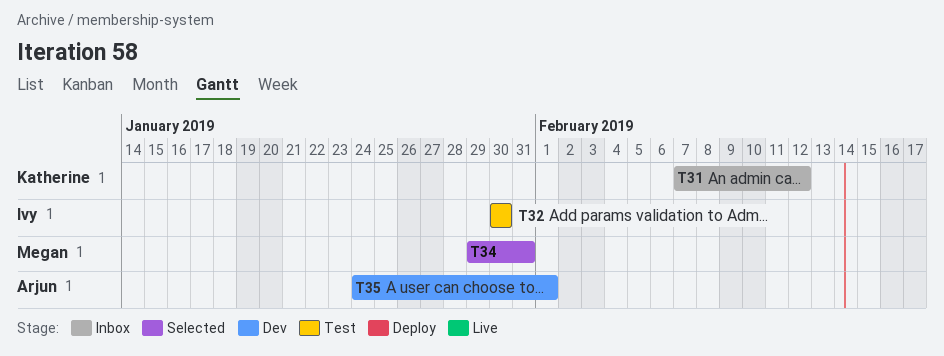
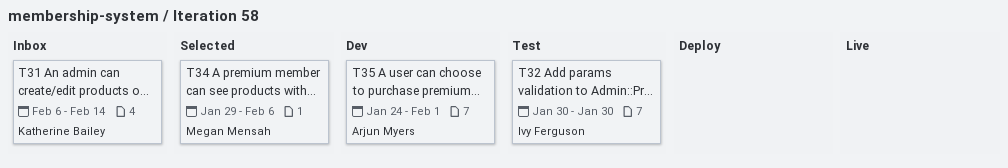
T31, start: Feb 7 -> Feb 6
T31, due: Feb 12 -> Feb 14
T34, due: Jan 31 -> Feb 6

